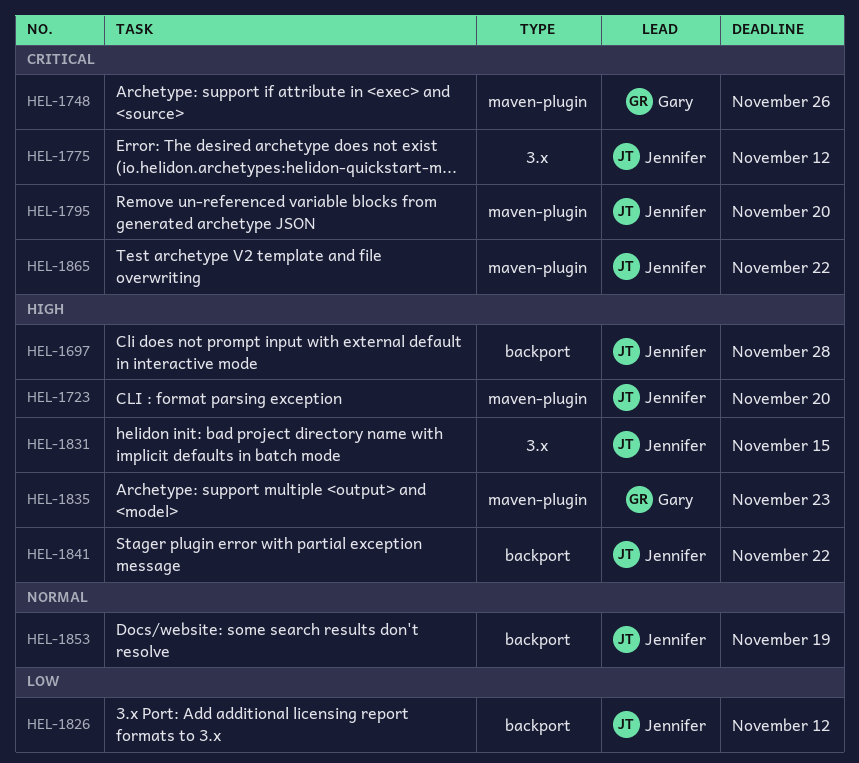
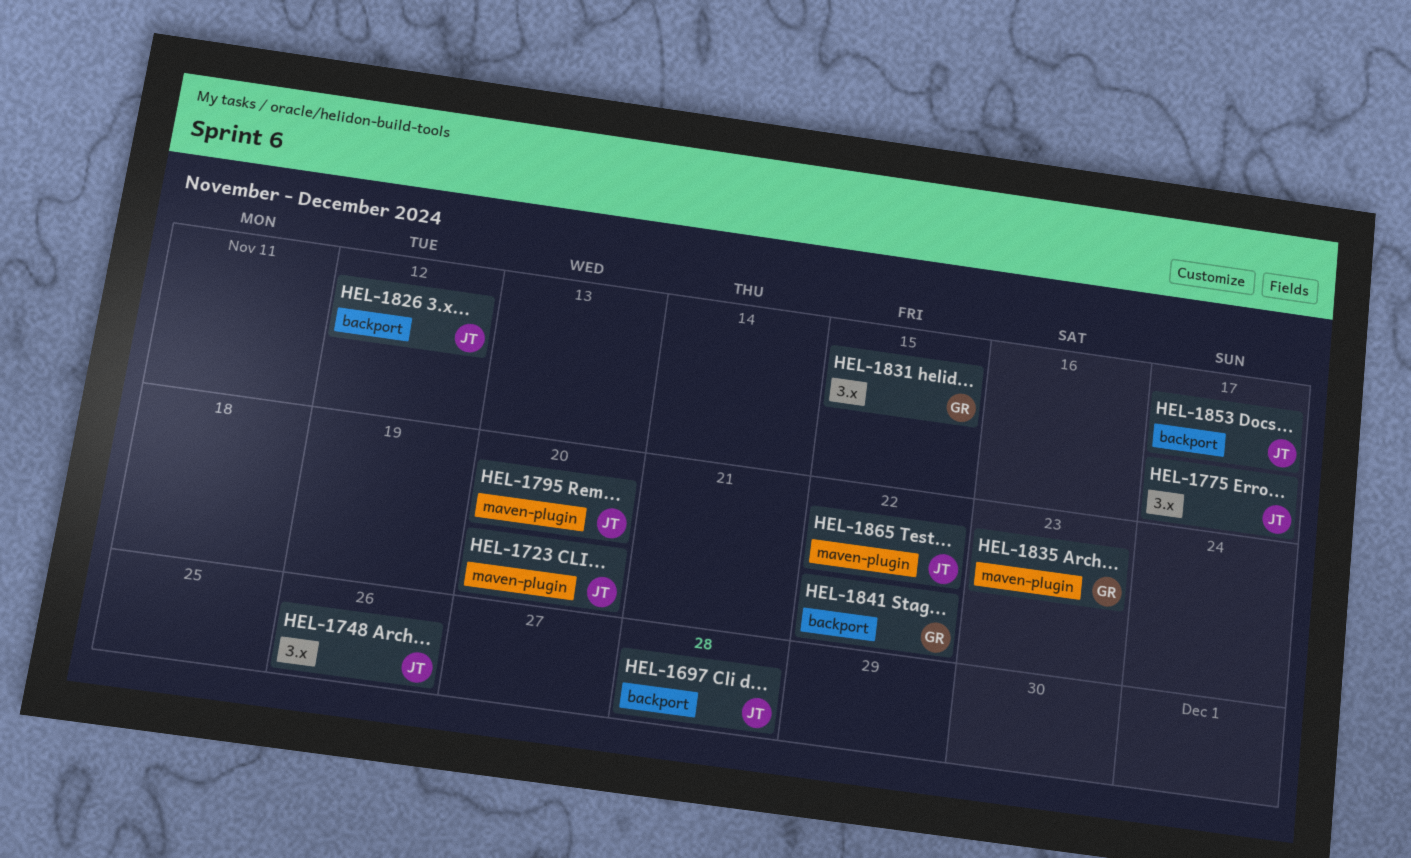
HEL-1748, owner: Gary -> Jennifer
HEL-1748, label: maven-plugin -> 3.x
HEL-1775, due: Nov 12 -> Nov 17
HEL-1831, owner: Jennifer -> Gary
HEL-1841, owner: Jennifer -> Gary
HEL-1853, due: Nov 19 -> Nov 17

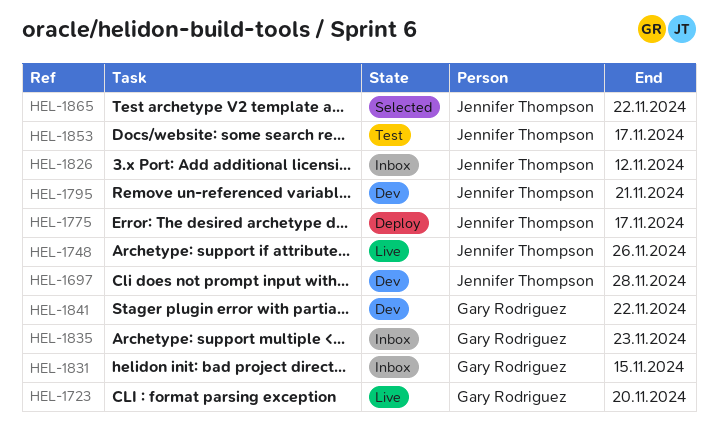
HEL-1723, owner: Jennifer Thompson -> Gary Rodriguez
HEL-1795, due: Nov 20 -> Nov 21

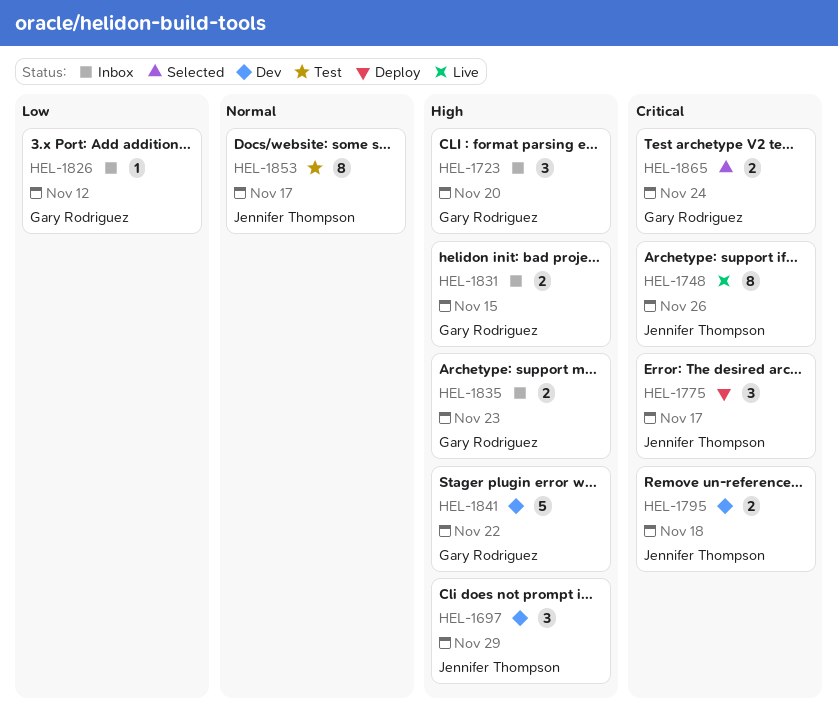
HEL-1697, due: Nov 28 -> Nov 29
HEL-1723, status: Live -> Inbox
HEL-1795, due: Nov 21 -> Nov 18
HEL-1826, owner: Jennifer Thompson -> Gary Rodriguez
HEL-1865, owner: Jennifer Thompson -> Gary Rodriguez
HEL-1865, due: Nov 22 -> Nov 24

